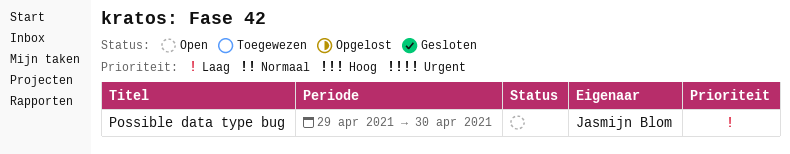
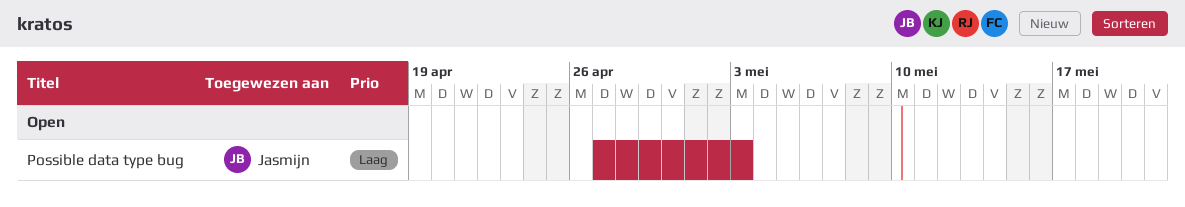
Possible data type bug, start: Apr 29 -> Apr 27
Possible data type bug, due: Apr 30 -> May 3

